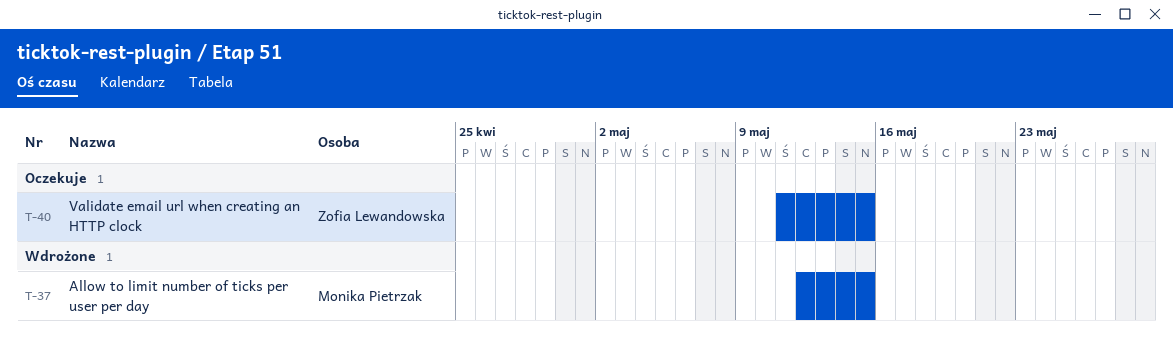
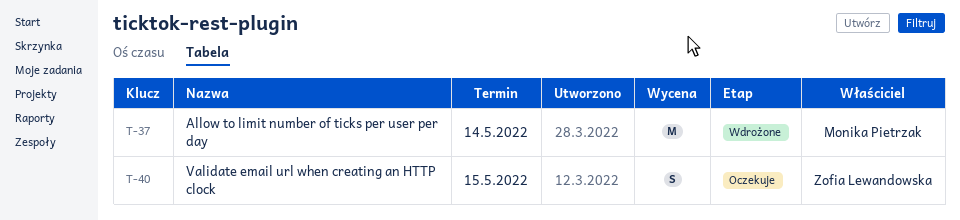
T-37, due: May 15 -> May 14

